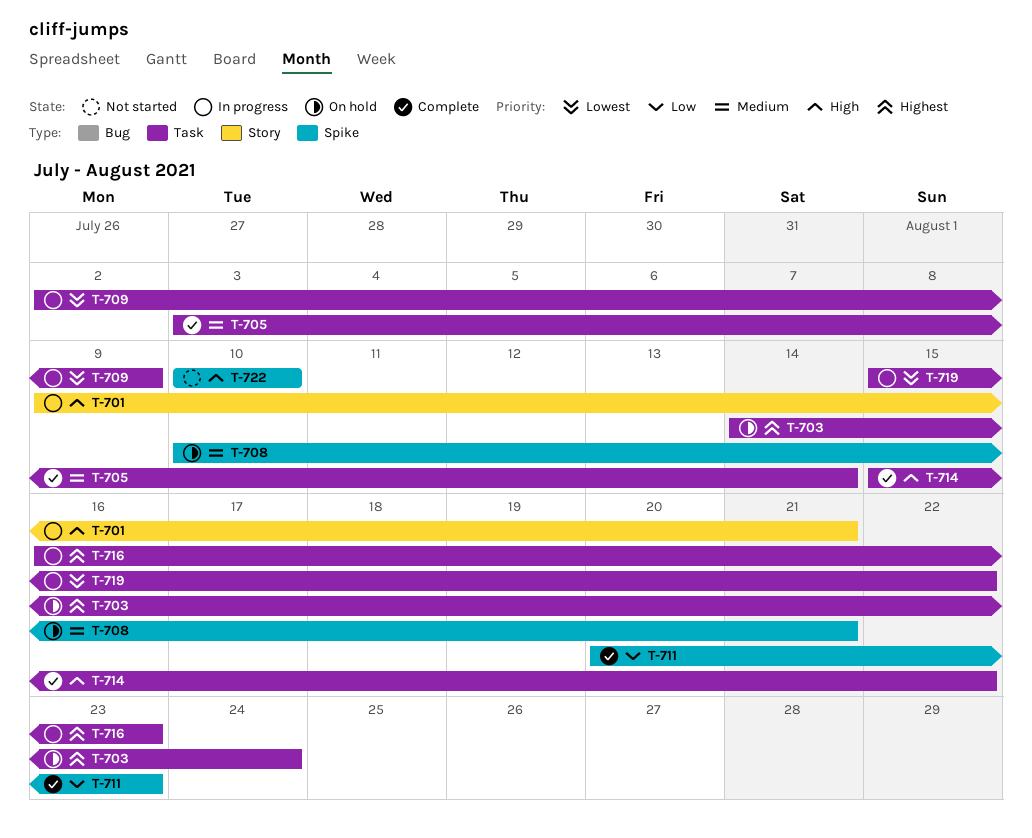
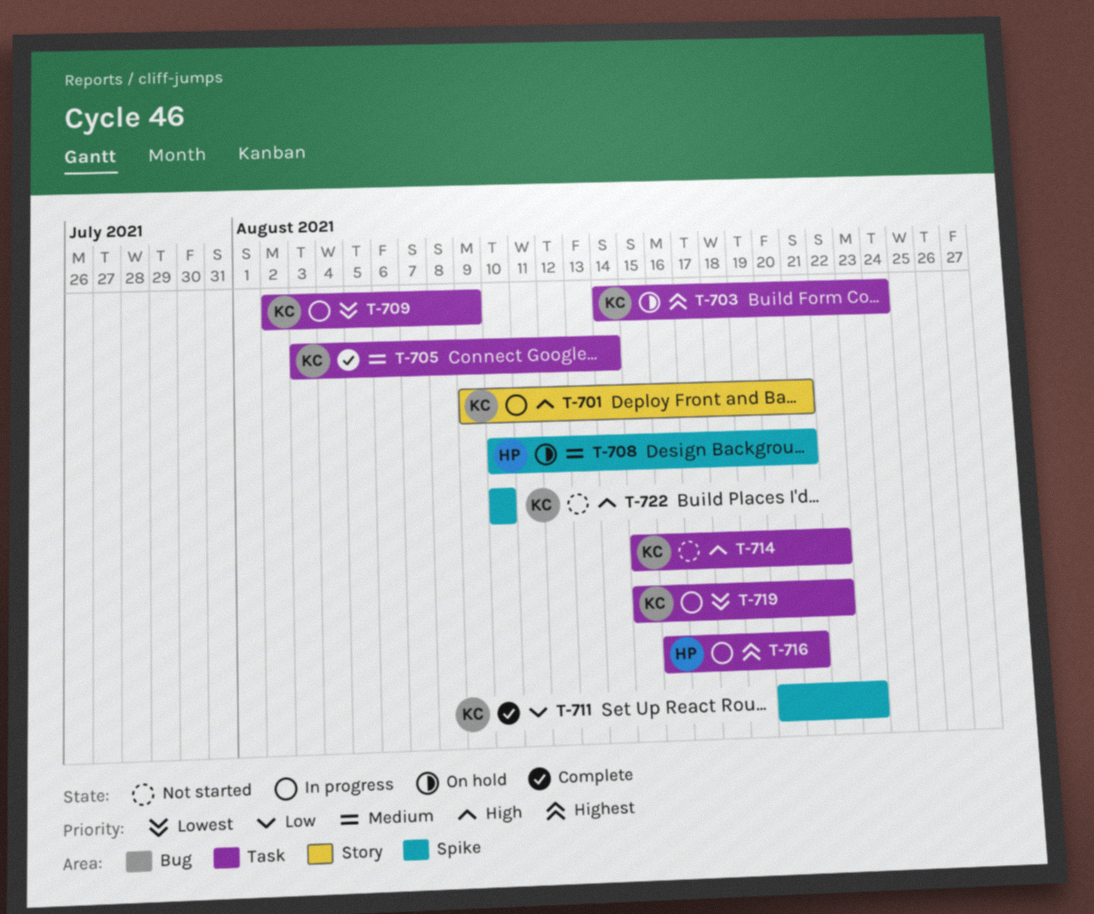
T-714, status: Complete -> Not started
T-716, due: Aug 23 -> Aug 21

